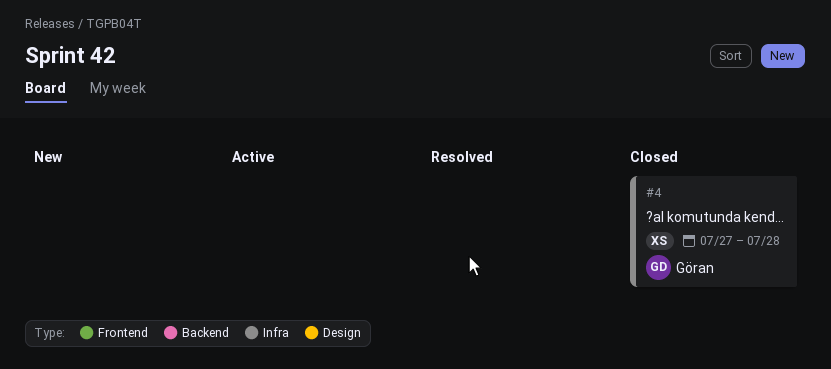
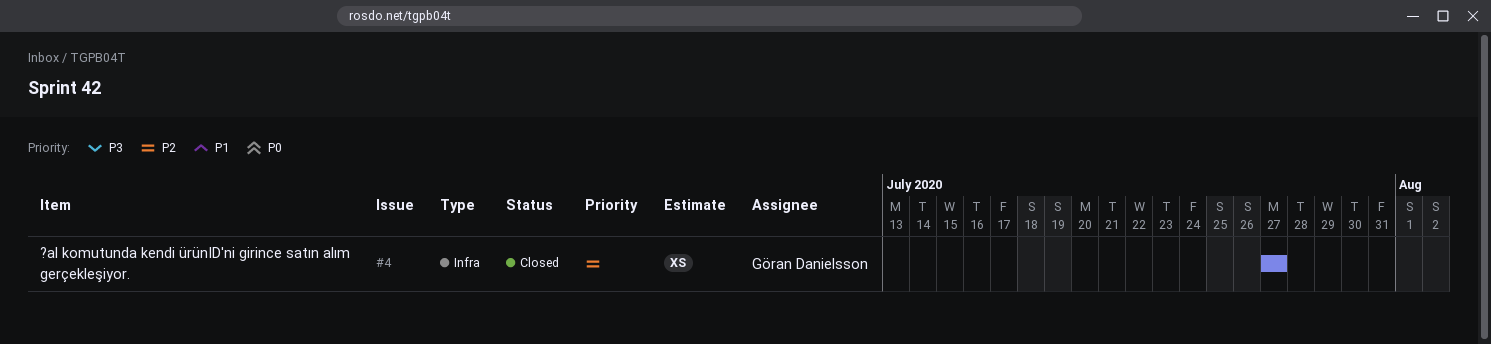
#4, due: Jul 28 -> Jul 27

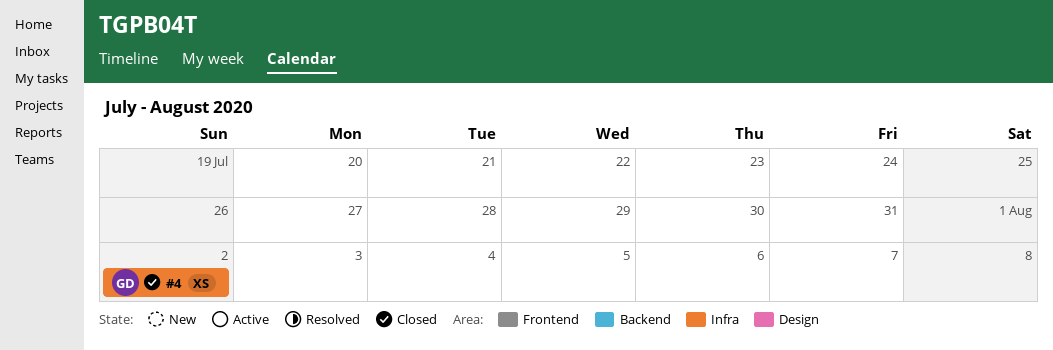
#4, start: Jul 27 -> Aug 2
#4, due: Jul 27 -> Aug 2

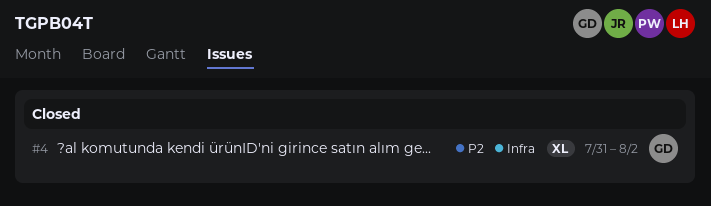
#4, estimate: XS -> XL
#4, start: Aug 2 -> Jul 31

